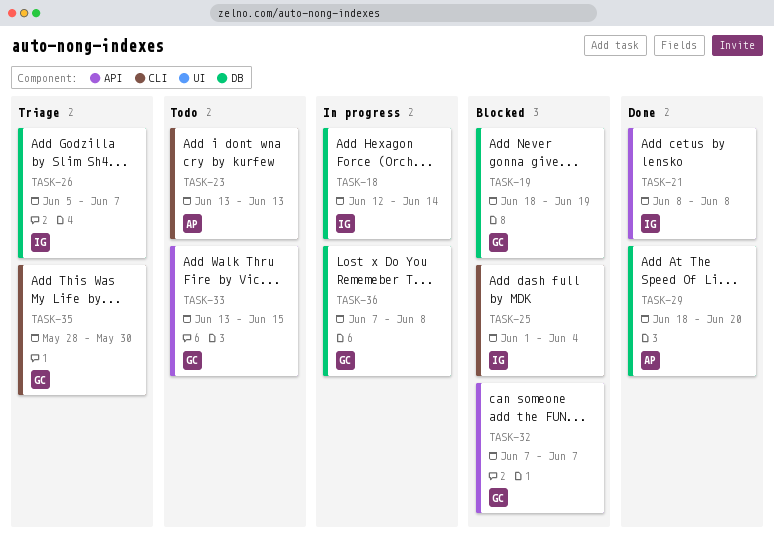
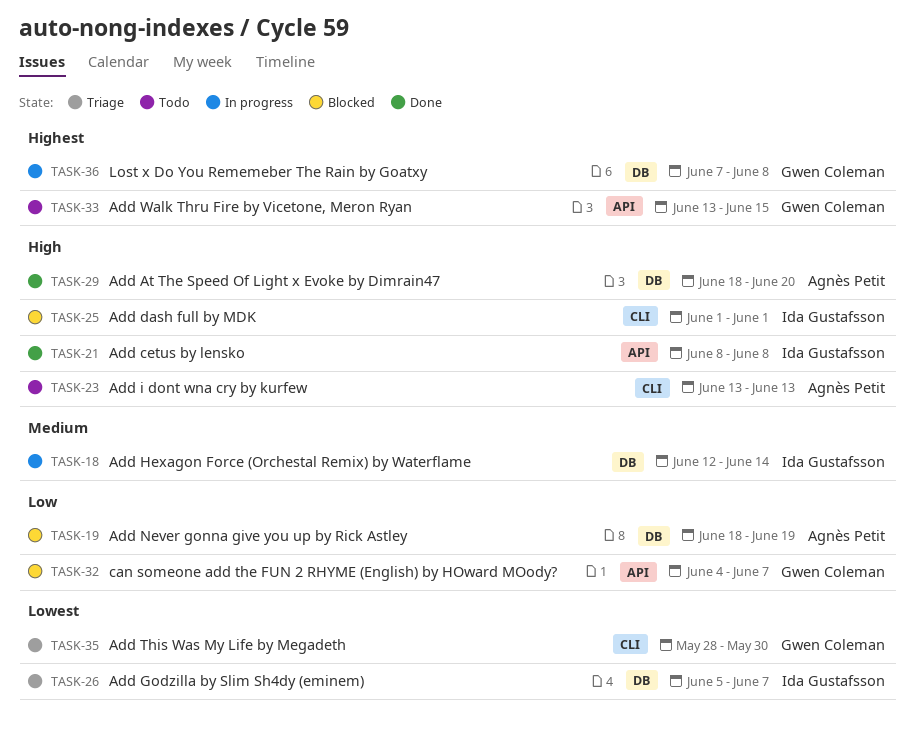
TASK-19, owner: Gwen Coleman -> Agnès Petit
TASK-25, due: Jun 4 -> Jun 1
TASK-32, start: Jun 7 -> Jun 4

